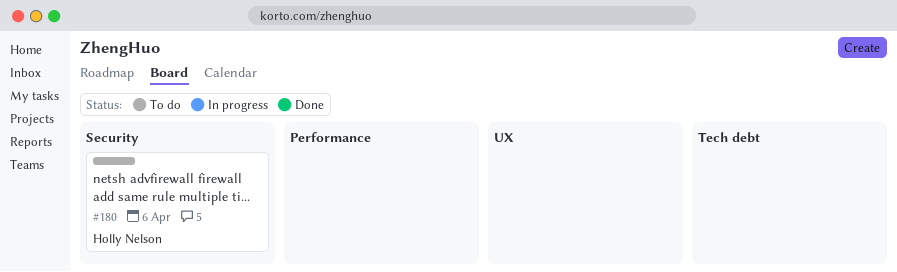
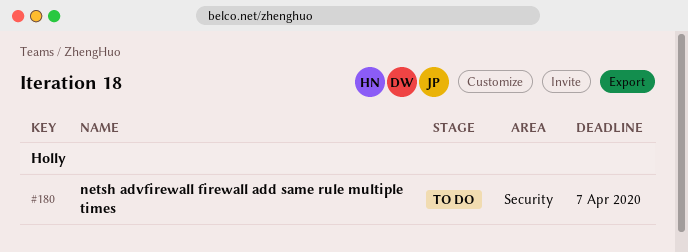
#180, due: Apr 6 -> Apr 7

